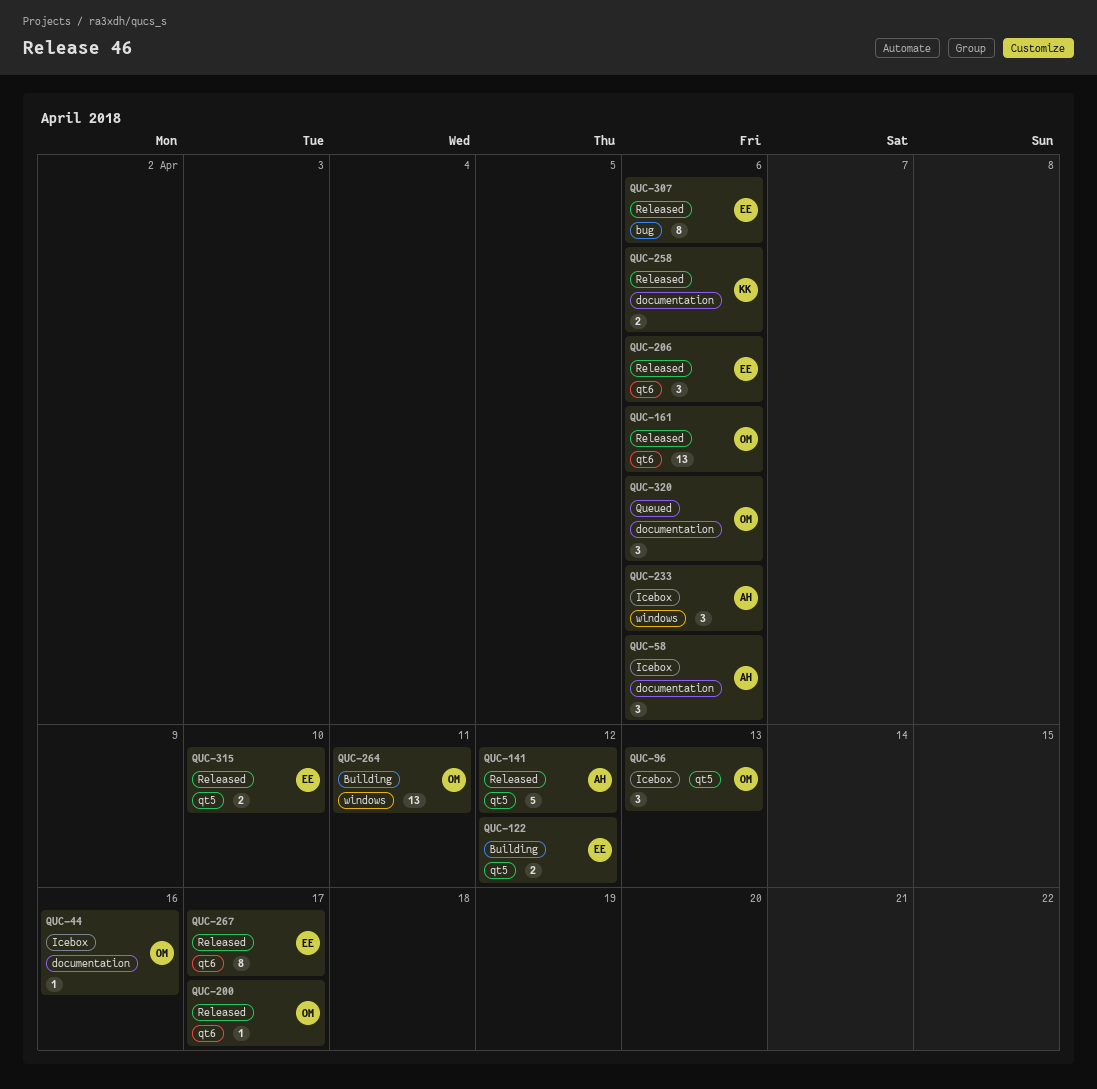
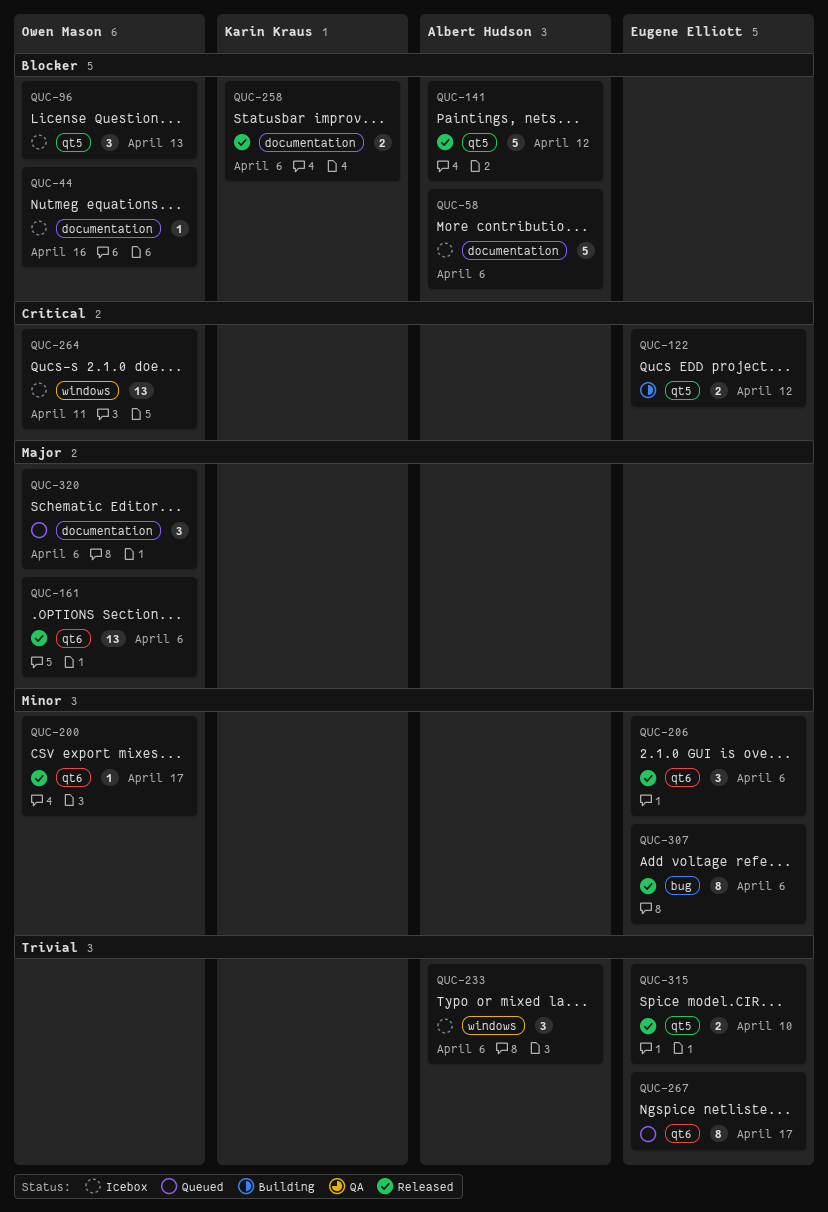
QUC-58, estimate: 3 -> 5
QUC-264, status: Building -> Icebox
QUC-267, status: Released -> Queued

